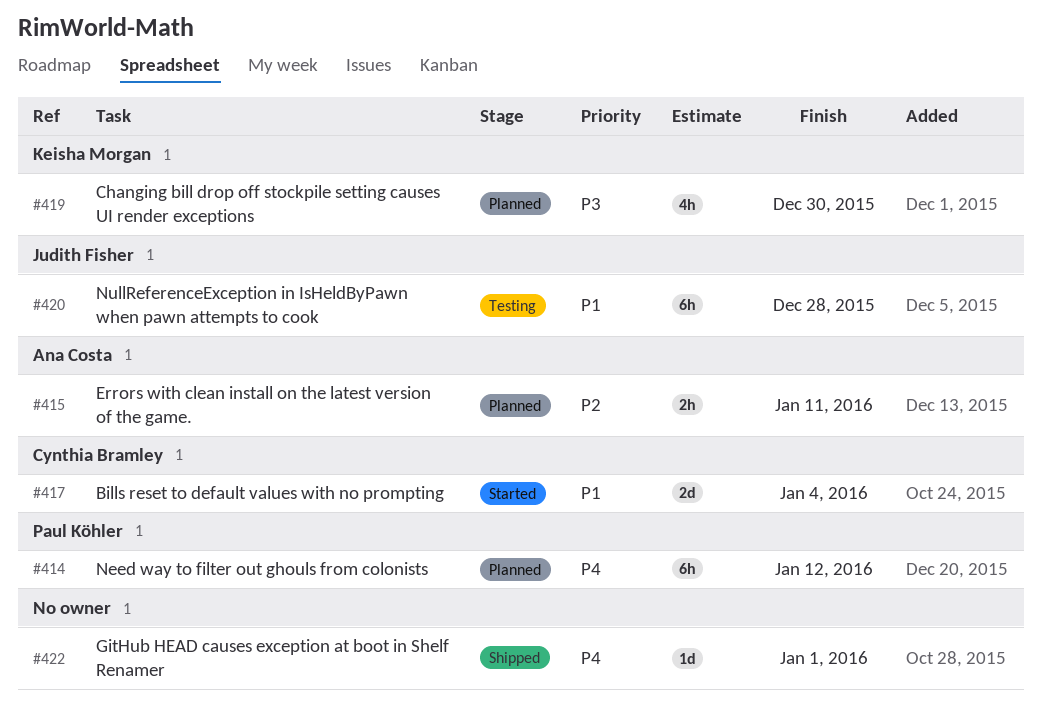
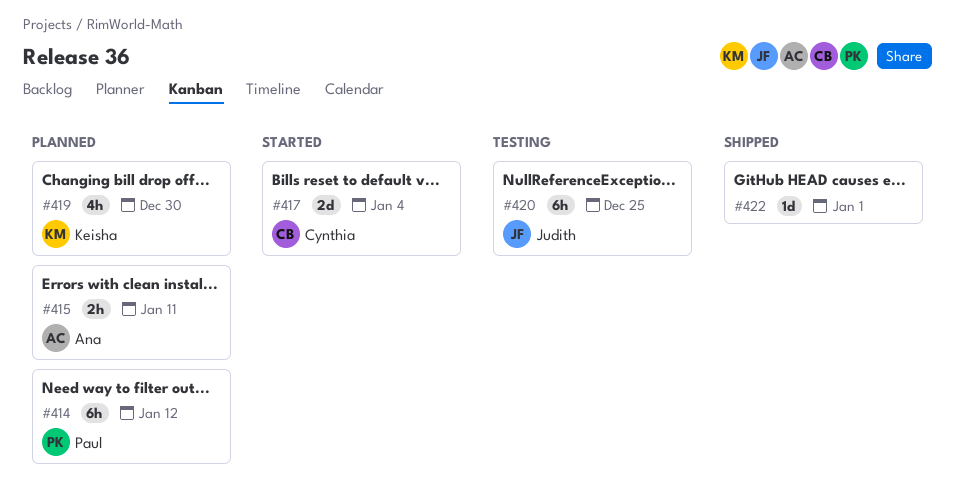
#420, due: Dec 28 -> Dec 25

